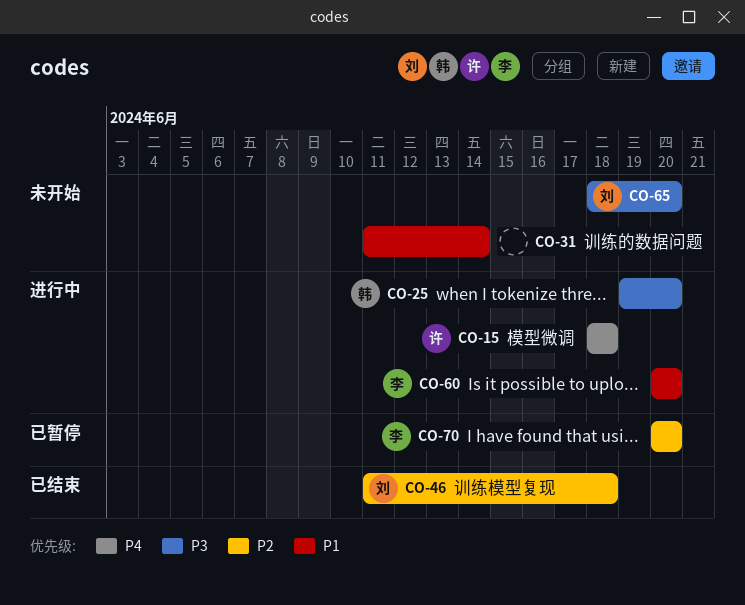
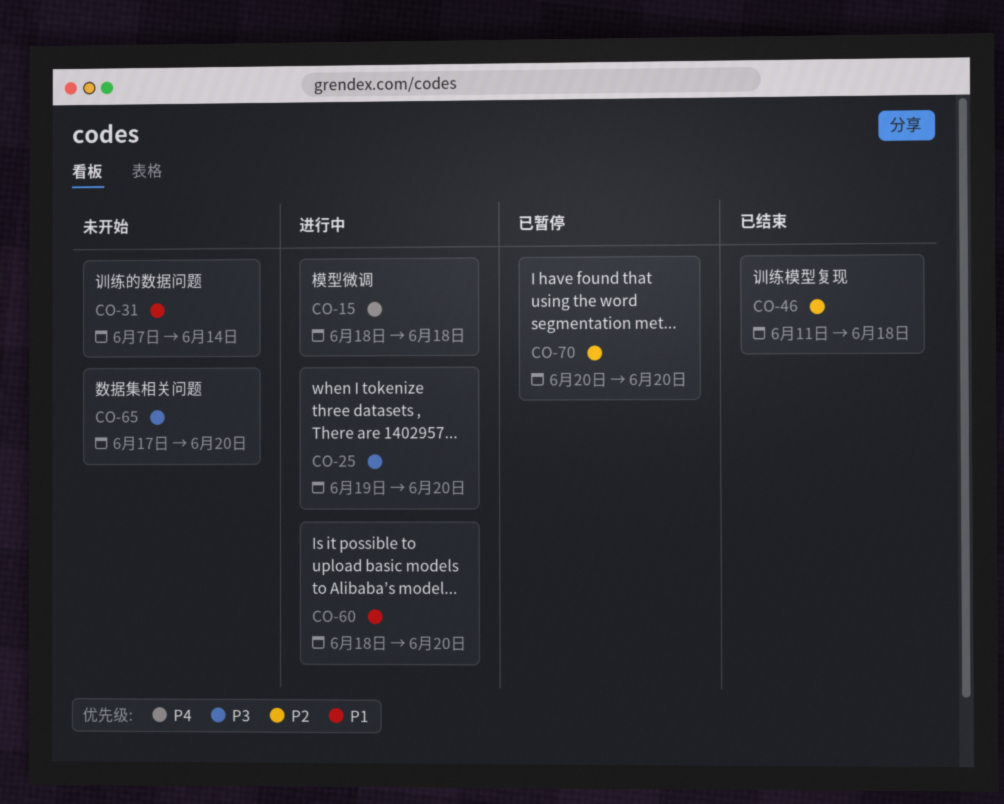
CO-31, start: Jun 11 -> Jun 7
CO-60, start: Jun 20 -> Jun 18
CO-65, start: Jun 18 -> Jun 17

